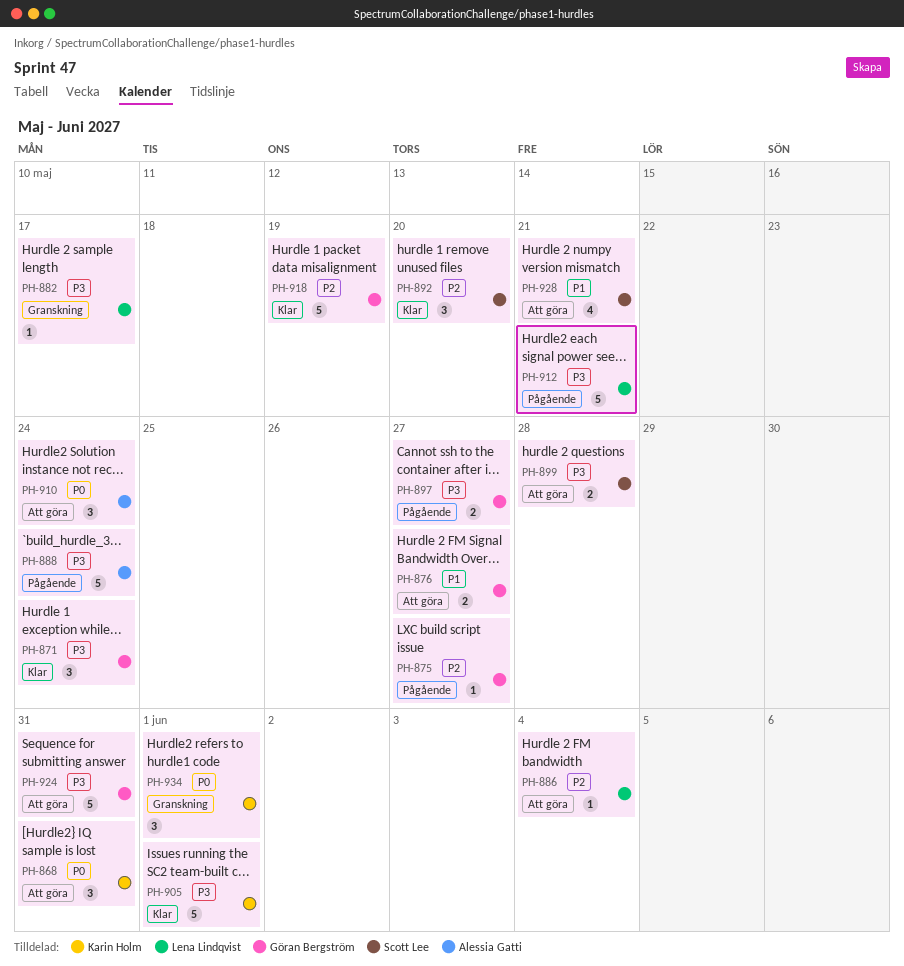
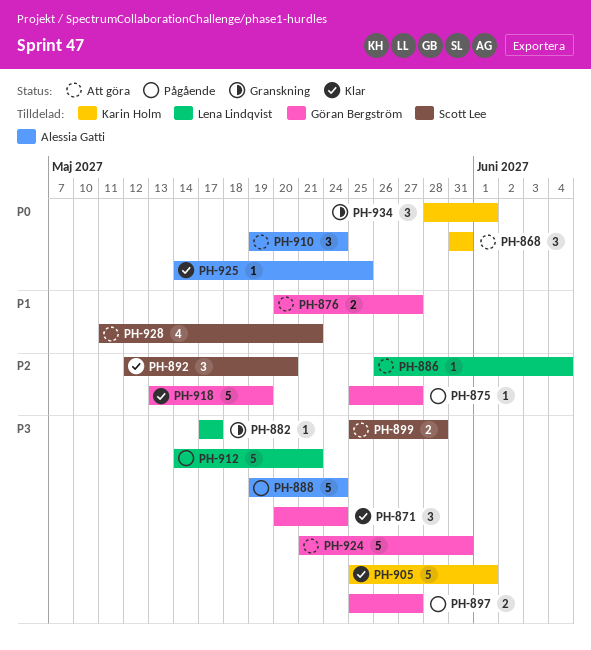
PH-925: none -> present

